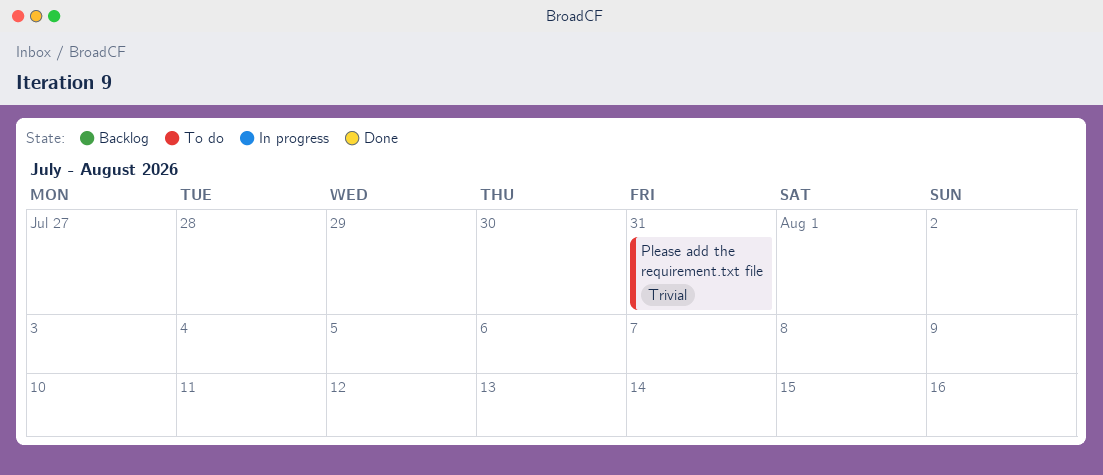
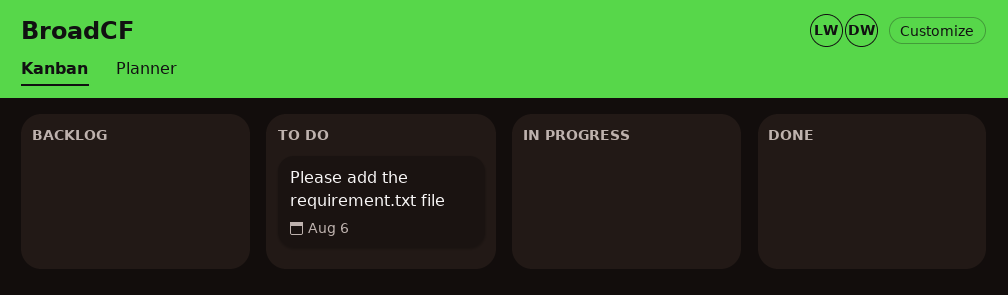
Please add the requirement.txt file, due: Jul 31 -> Aug 6

